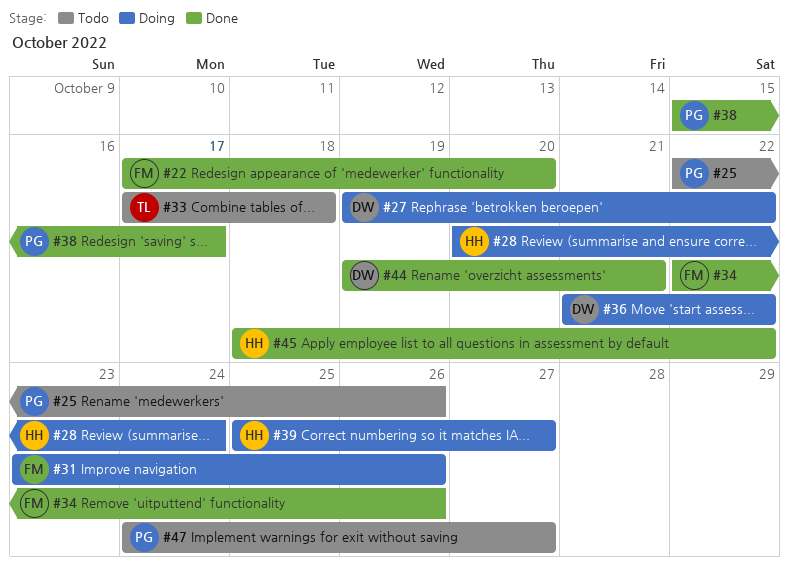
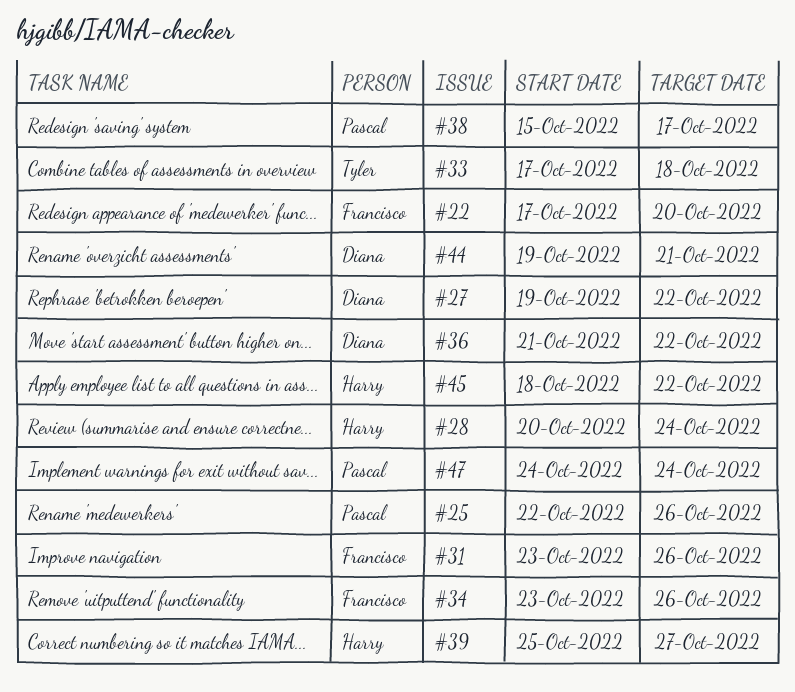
#34, start: Oct 22 -> Oct 23
#47, due: Oct 27 -> Oct 24

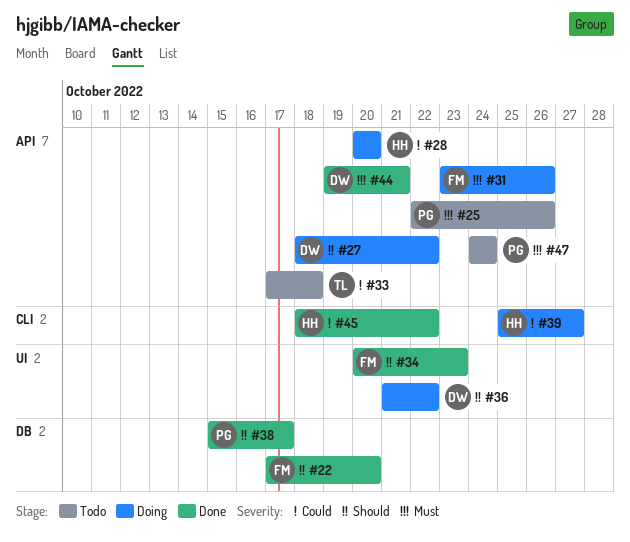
#27, start: Oct 19 -> Oct 18
#28, due: Oct 24 -> Oct 20
#34, start: Oct 23 -> Oct 20
#34, due: Oct 26 -> Oct 23

